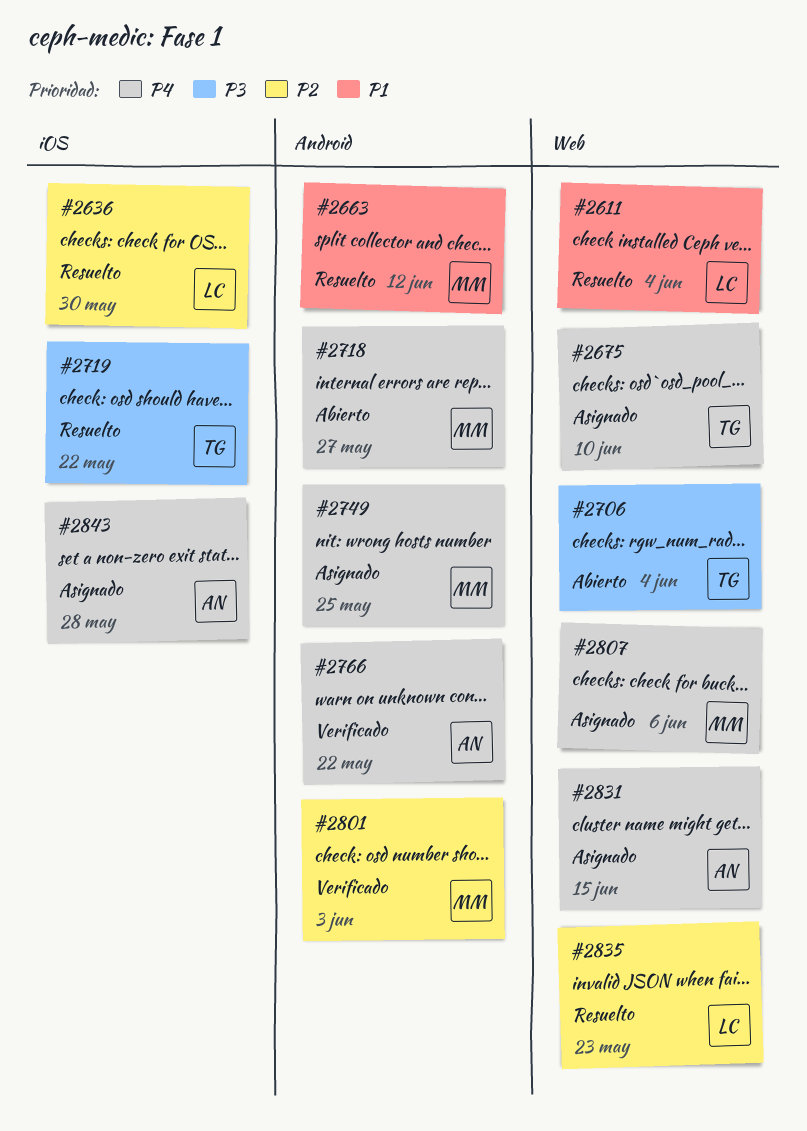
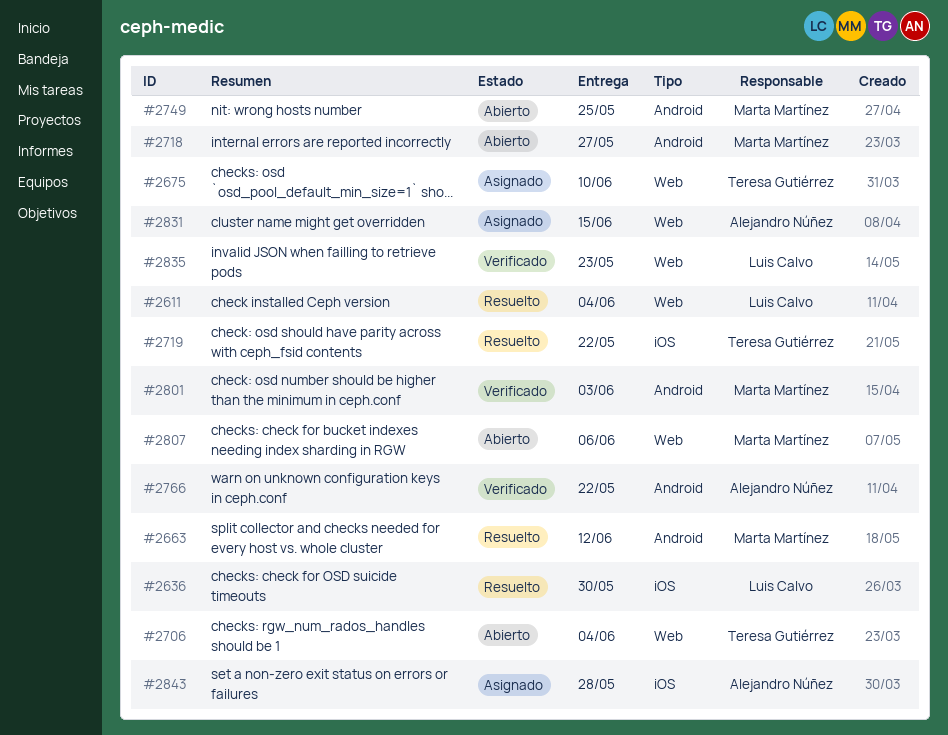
#2749, status: Asignado -> Abierto
#2807, status: Asignado -> Abierto
#2835, status: Resuelto -> Verificado

